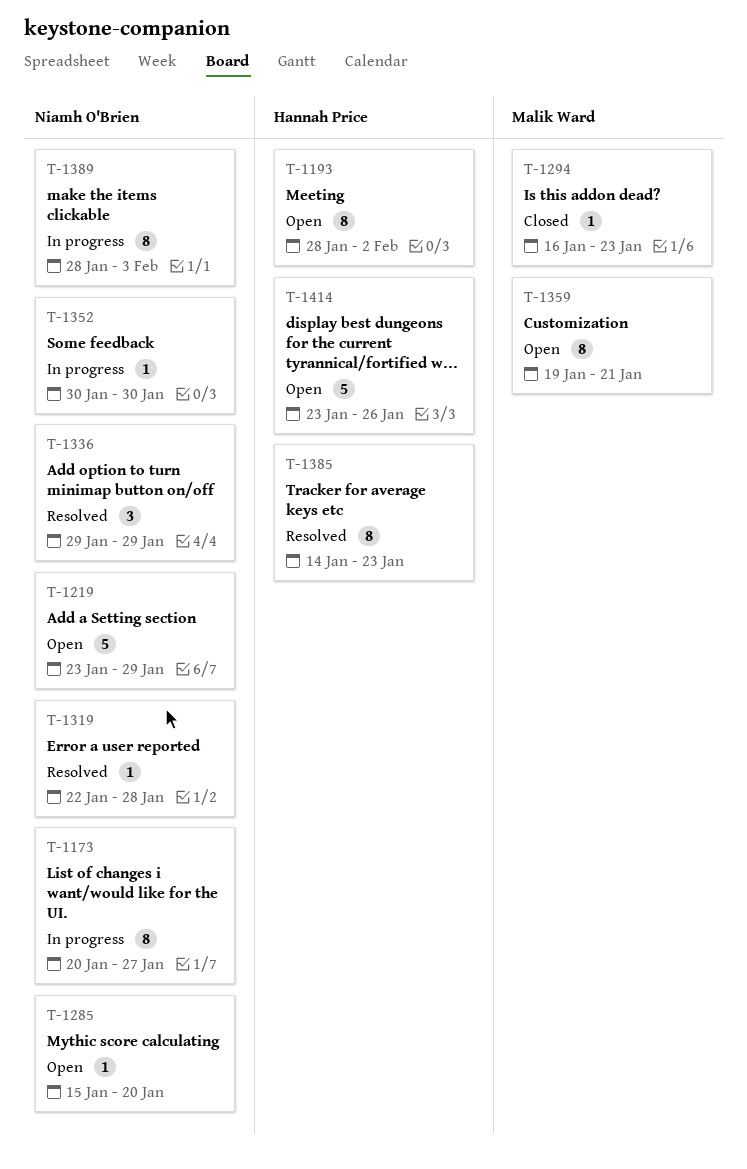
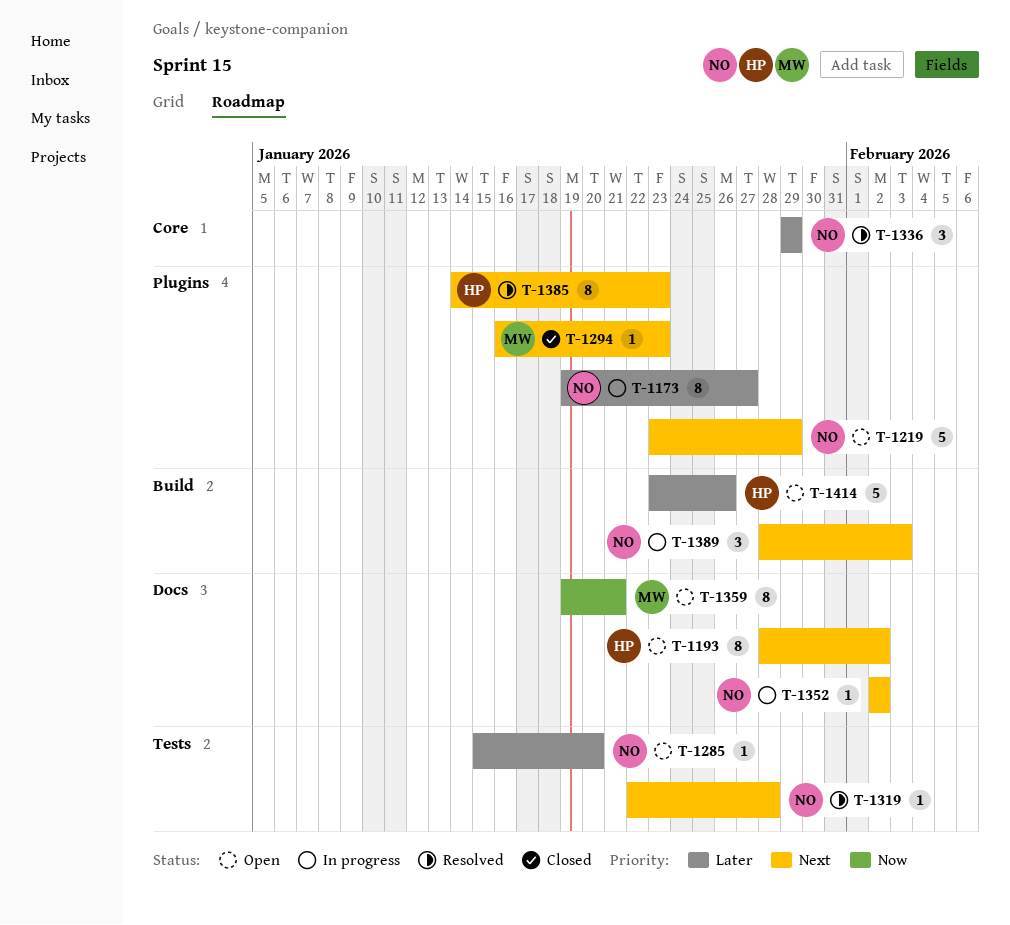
T-1173, start: Jan 20 -> Jan 19
T-1352, start: Jan 30 -> Feb 2
T-1352, due: Jan 30 -> Feb 2
T-1389, estimate: 8 -> 3

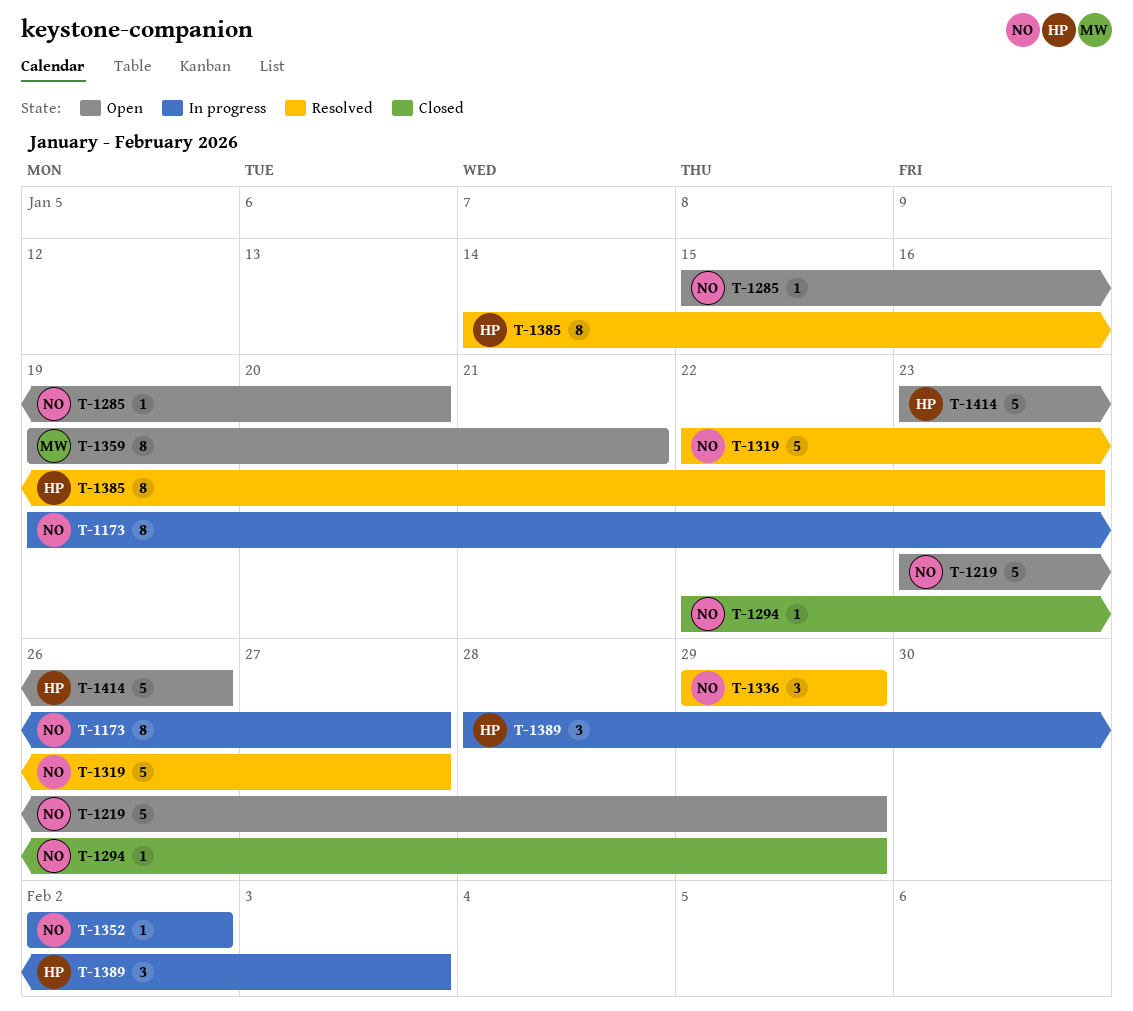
T-1193: present -> none
T-1294, owner: MW -> NO
T-1294, start: Jan 16 -> Jan 22
T-1294, due: Jan 23 -> Jan 29
T-1319, estimate: 1 -> 5
T-1319, due: Jan 28 -> Jan 27
T-1389, owner: NO -> HP

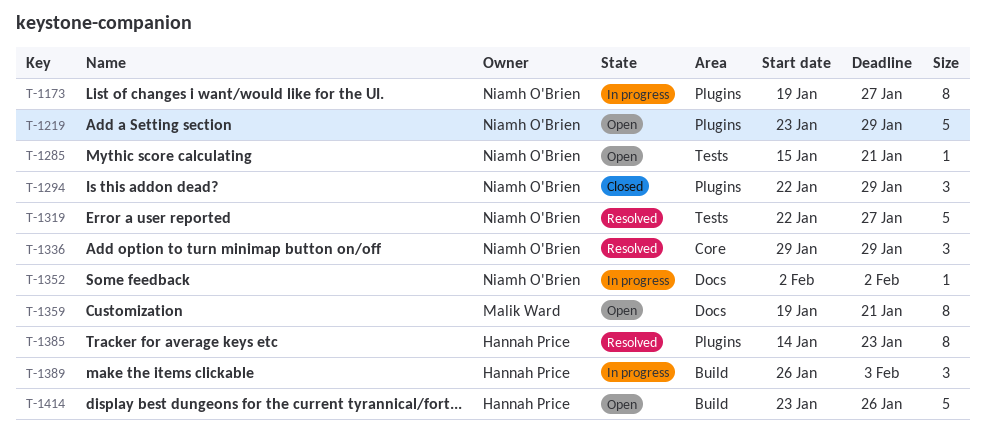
T-1285, due: Jan 20 -> Jan 21
T-1294, estimate: 1 -> 3
T-1389, start: Jan 28 -> Jan 26

